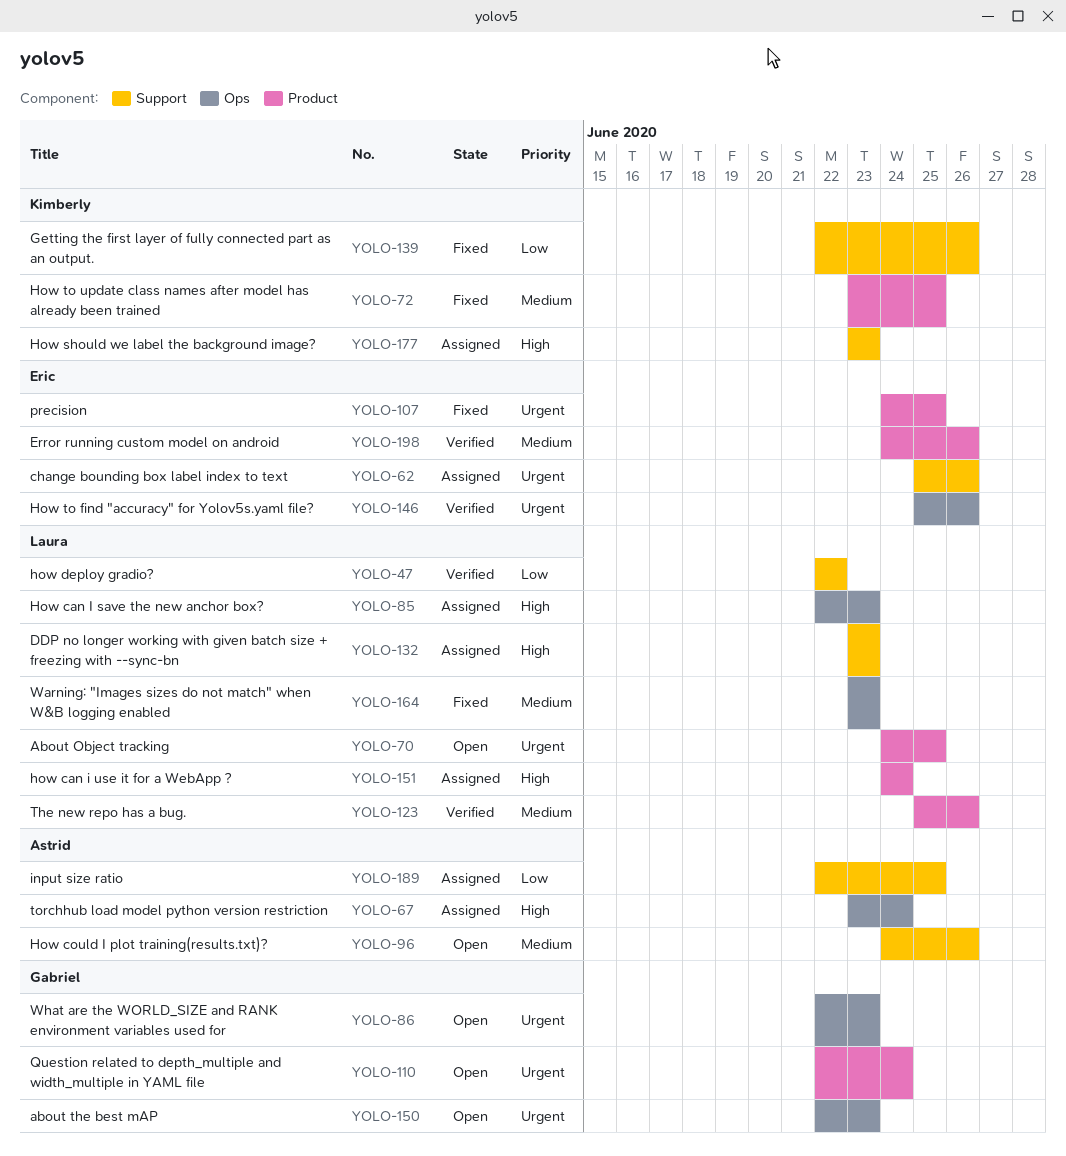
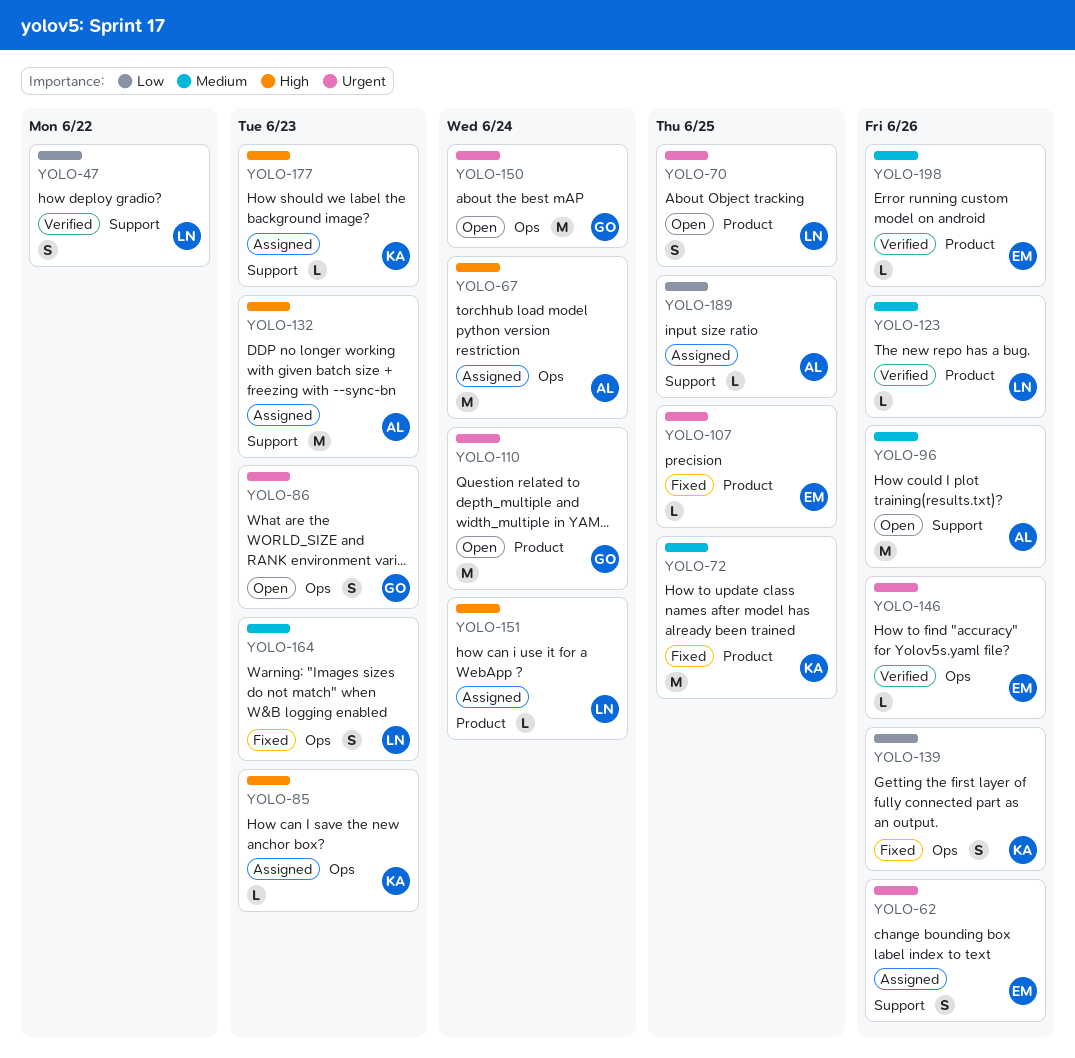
YOLO-85, owner: Laura -> Kimberly
YOLO-132, owner: Laura -> Astrid
YOLO-139, label: Support -> Ops
YOLO-150, due: Jun 23 -> Jun 24

